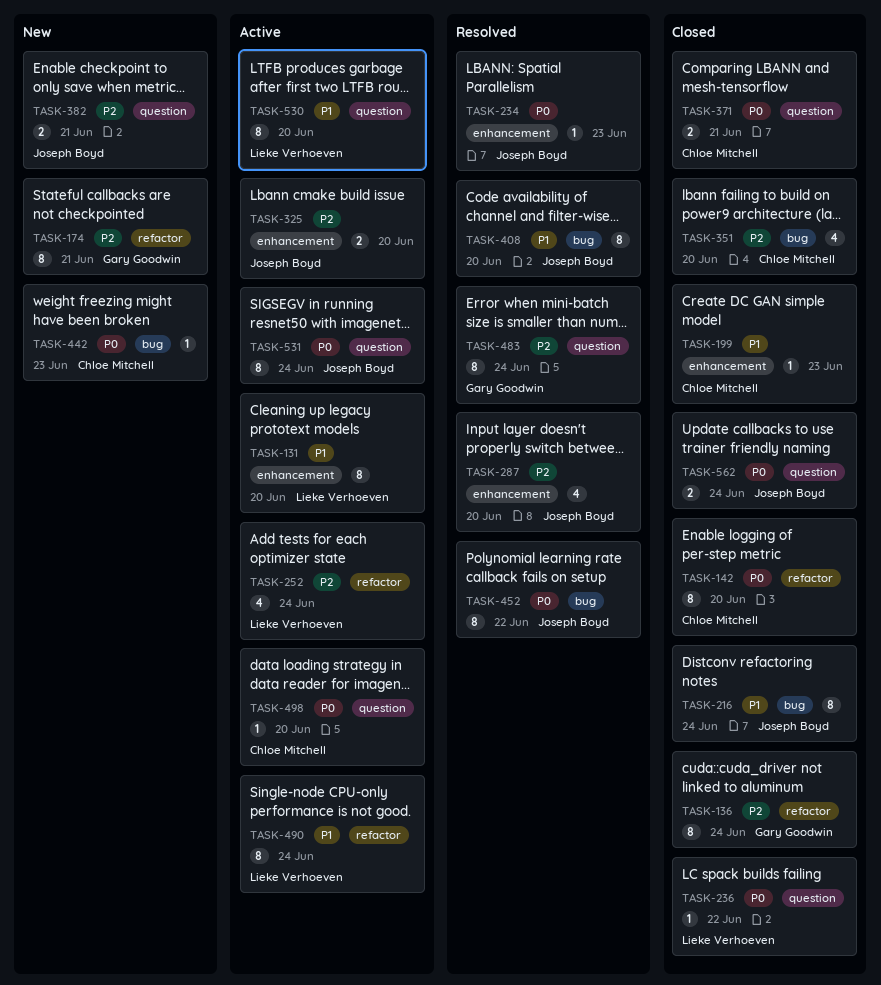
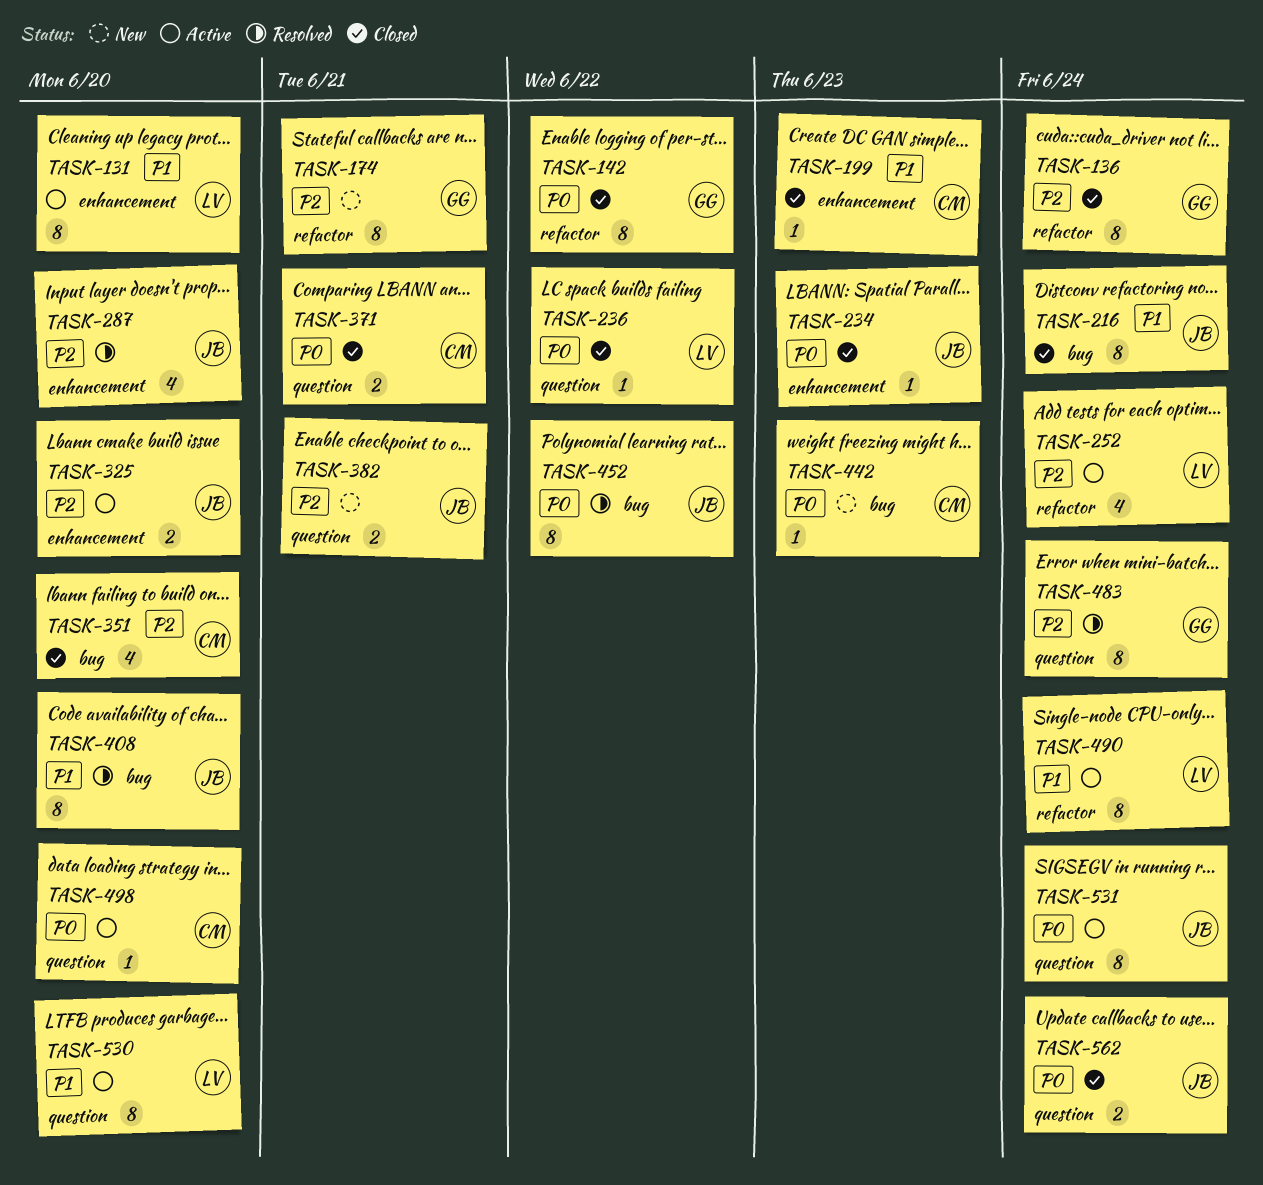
TASK-142, owner: Chloe Mitchell -> Gary Goodwin
TASK-142, due: Jun 20 -> Jun 22
TASK-234, status: Resolved -> Closed

